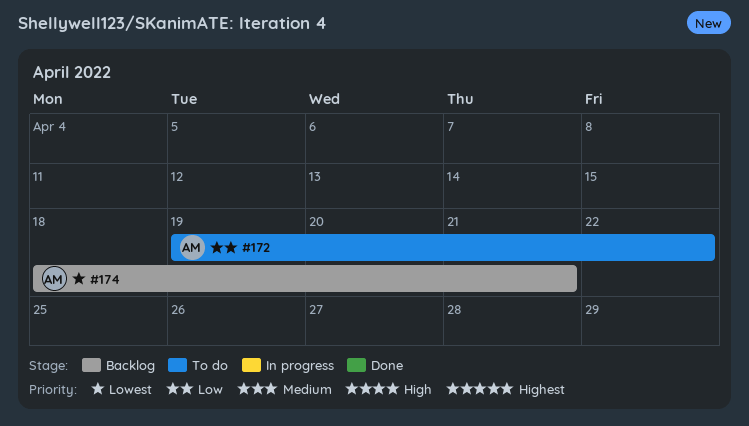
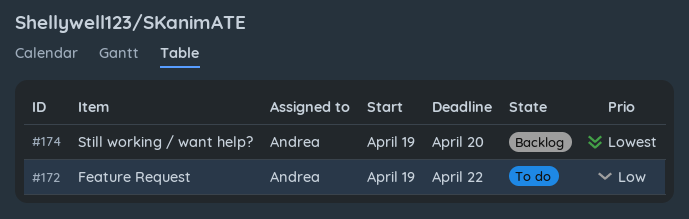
#174, start: Apr 18 -> Apr 19
#174, due: Apr 21 -> Apr 20

